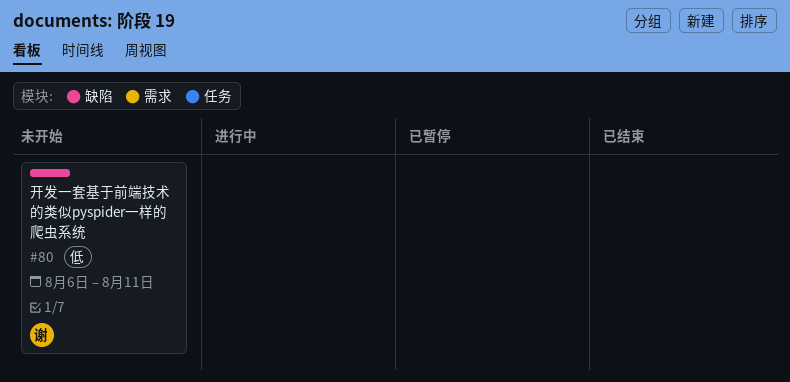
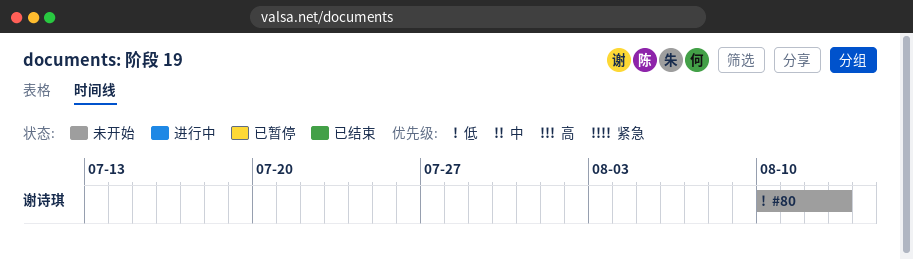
#80, start: Aug 6 -> Aug 10
#80, due: Aug 11 -> Aug 13

